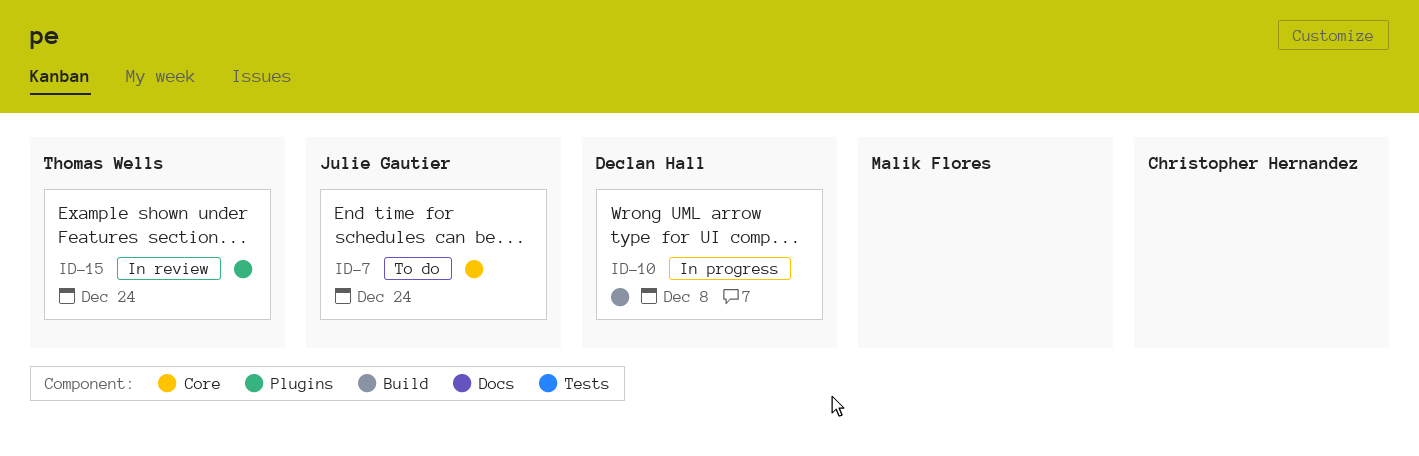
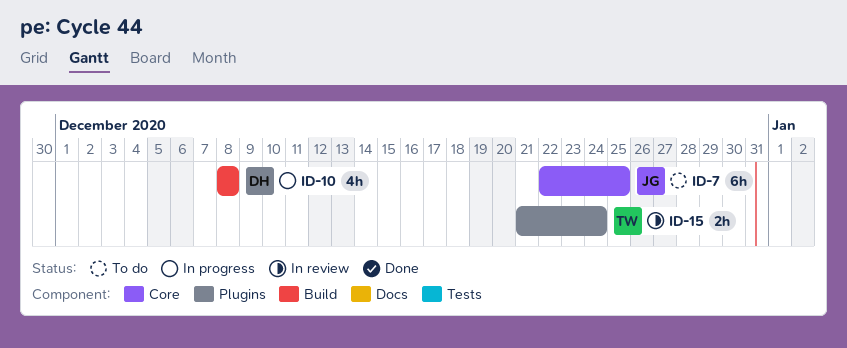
ID-7, due: Dec 24 -> Dec 25

